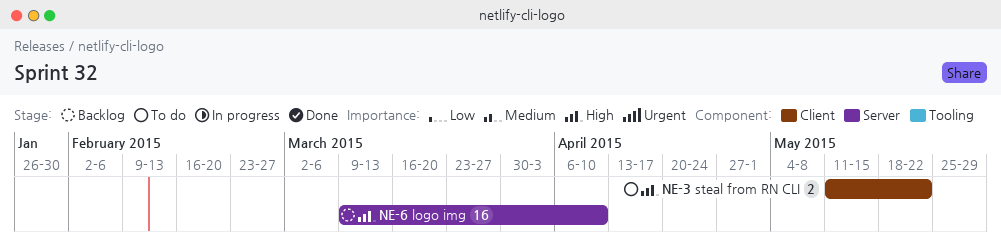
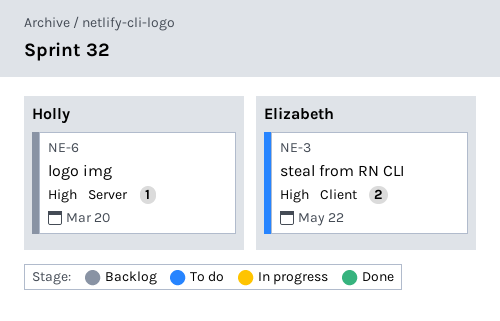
NE-6, estimate: 16 -> 1
NE-6, due: Apr 10 -> Mar 20

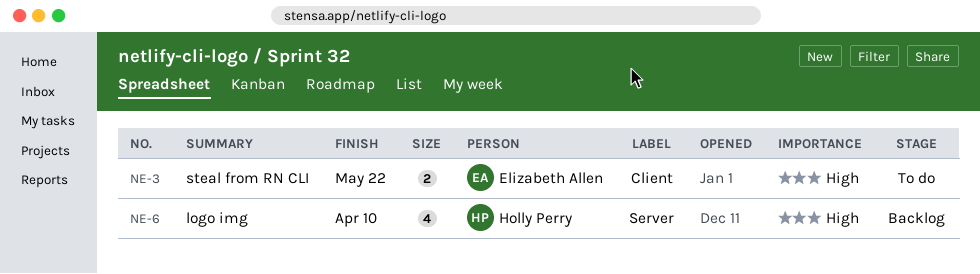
NE-6, estimate: 1 -> 4
NE-6, due: Mar 20 -> Apr 10

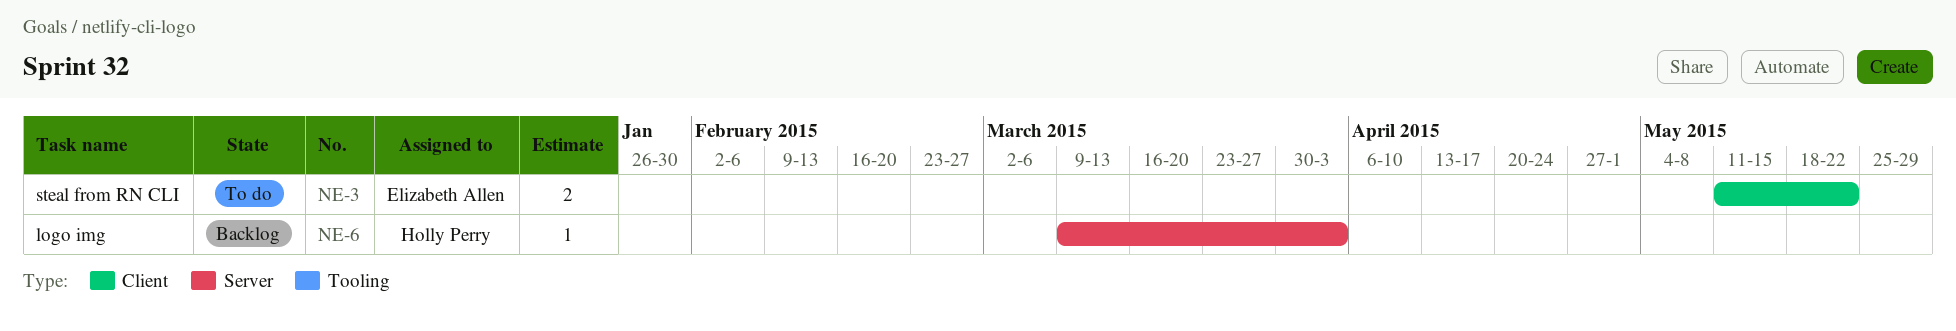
NE-6, estimate: 4 -> 1
NE-6, due: Apr 10 -> Apr 3

